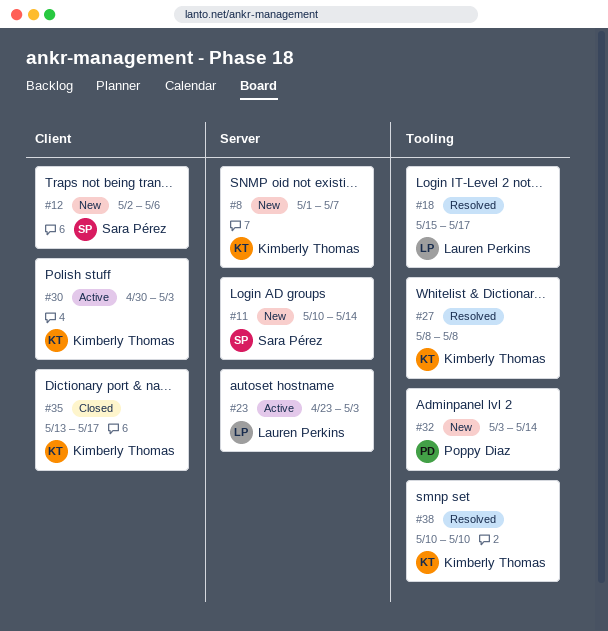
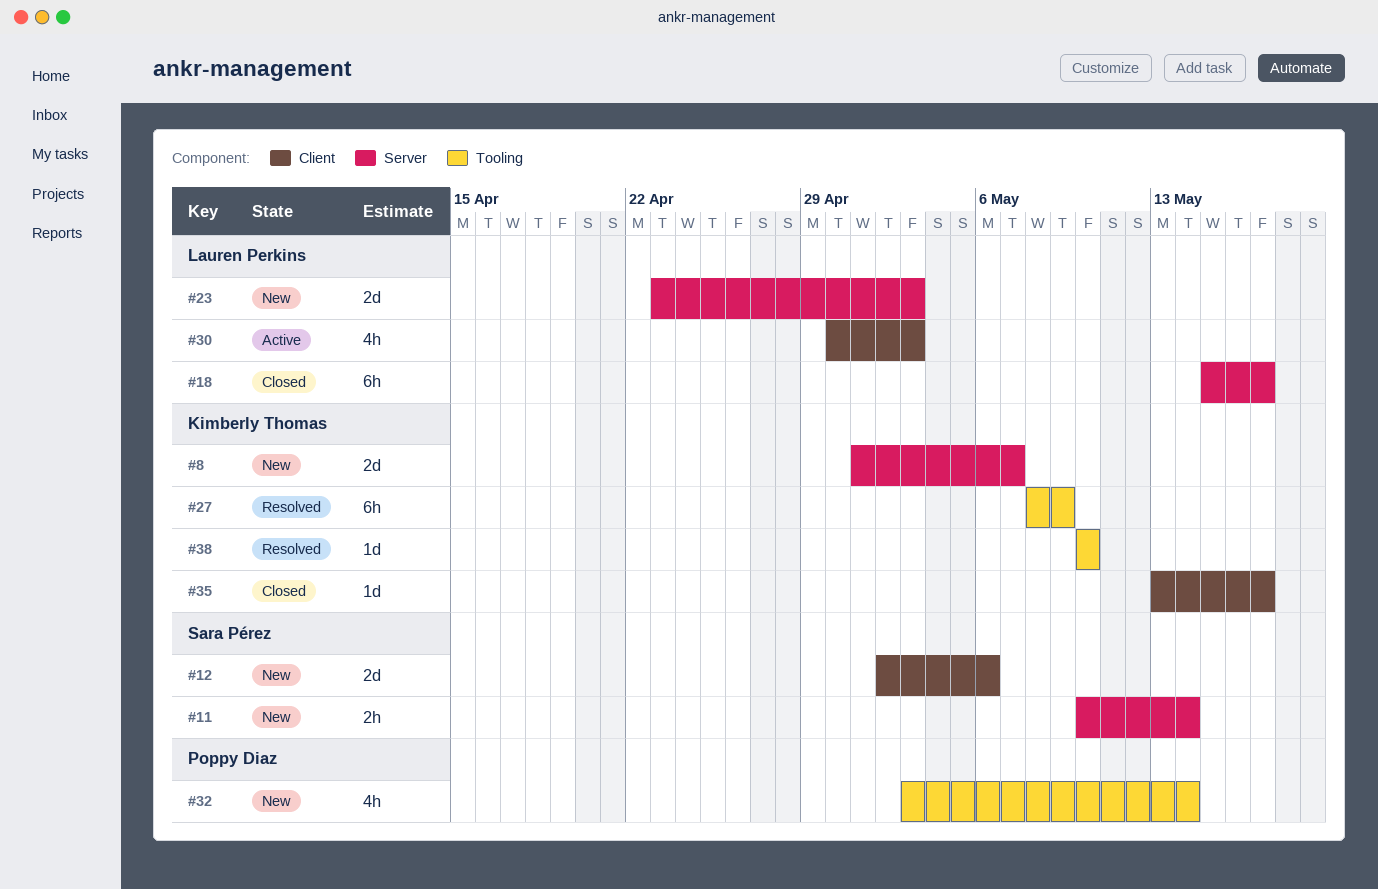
#18, status: Resolved -> Closed
#18, label: Tooling -> Server
#23, status: Active -> New
#27, due: May 8 -> May 9
#30, owner: Kimberly Thomas -> Lauren Perkins

